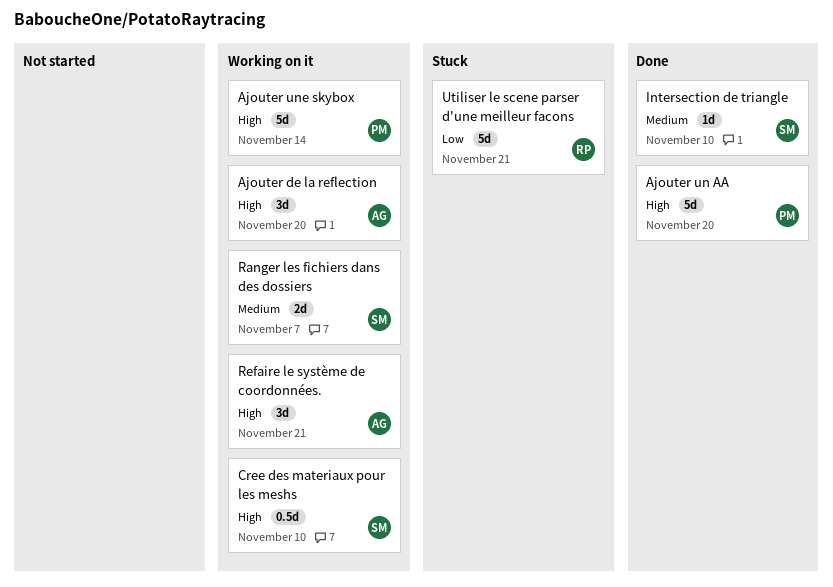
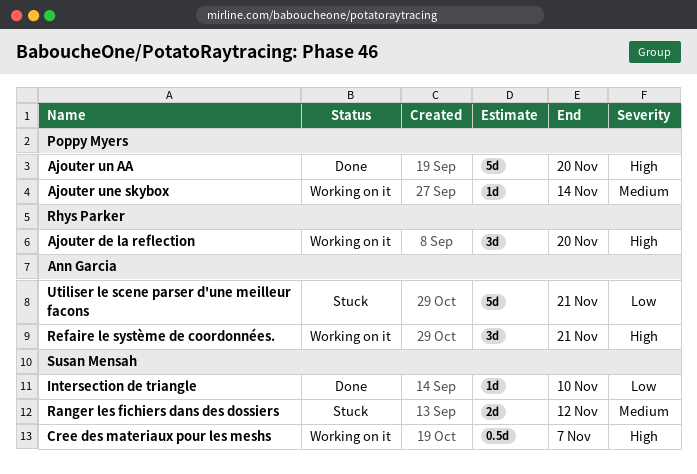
Ajouter de la reflection, owner: Ann Garcia -> Rhys Parker
Ajouter une skybox, priority: High -> Medium
Ajouter une skybox, estimate: 5d -> 1d
Cree des materiaux pour les meshs, due: Nov 10 -> Nov 7
Intersection de triangle, priority: Medium -> Low
Ranger les fichiers dans des dossiers, status: Working on it -> Stuck
Ranger les fichiers dans des dossiers, due: Nov 7 -> Nov 12
Utiliser le scene parser d'une meilleur facons, owner: Rhys Parker -> Ann Garcia

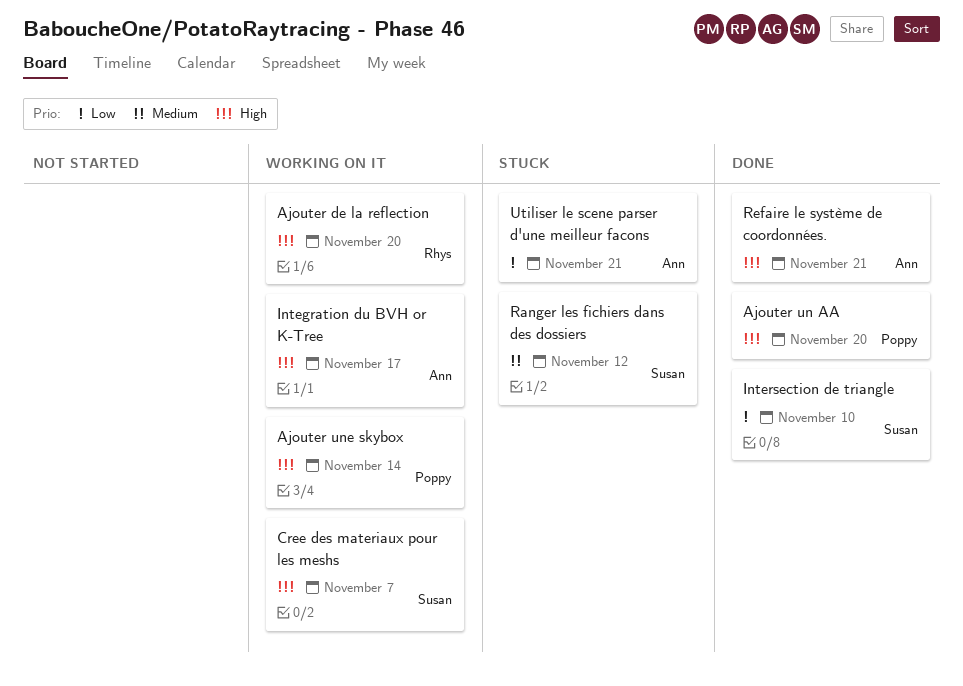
Ajouter une skybox, priority: Medium -> High
Integration du BVH or K-Tree: none -> present
Refaire le système de coordonnées., status: Working on it -> Done

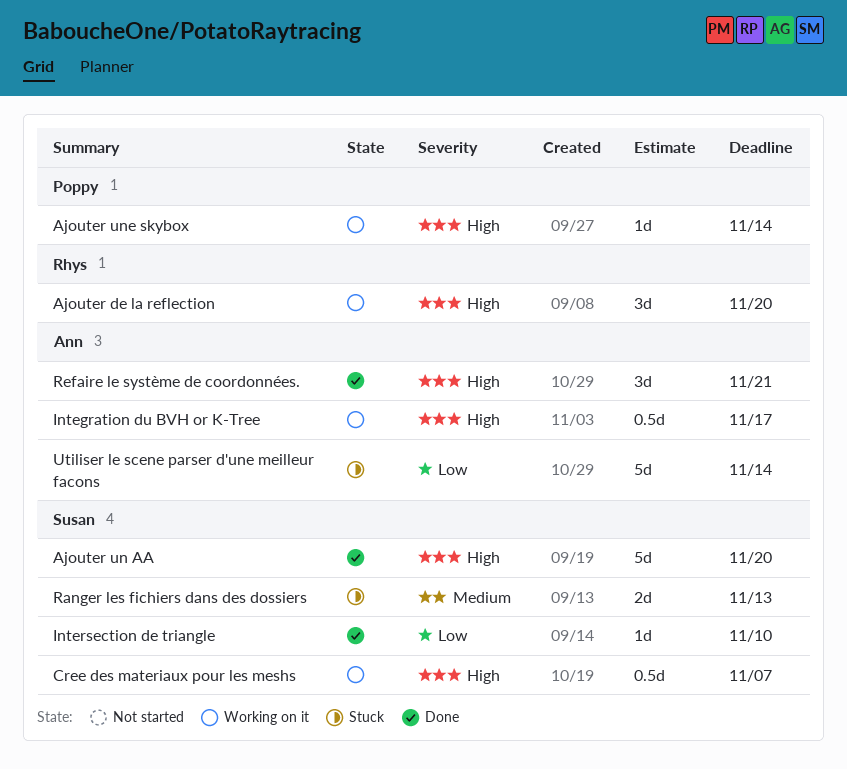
Ajouter un AA, owner: Poppy -> Susan
Ranger les fichiers dans des dossiers, due: Nov 12 -> Nov 13
Utiliser le scene parser d'une meilleur facons, due: Nov 21 -> Nov 14

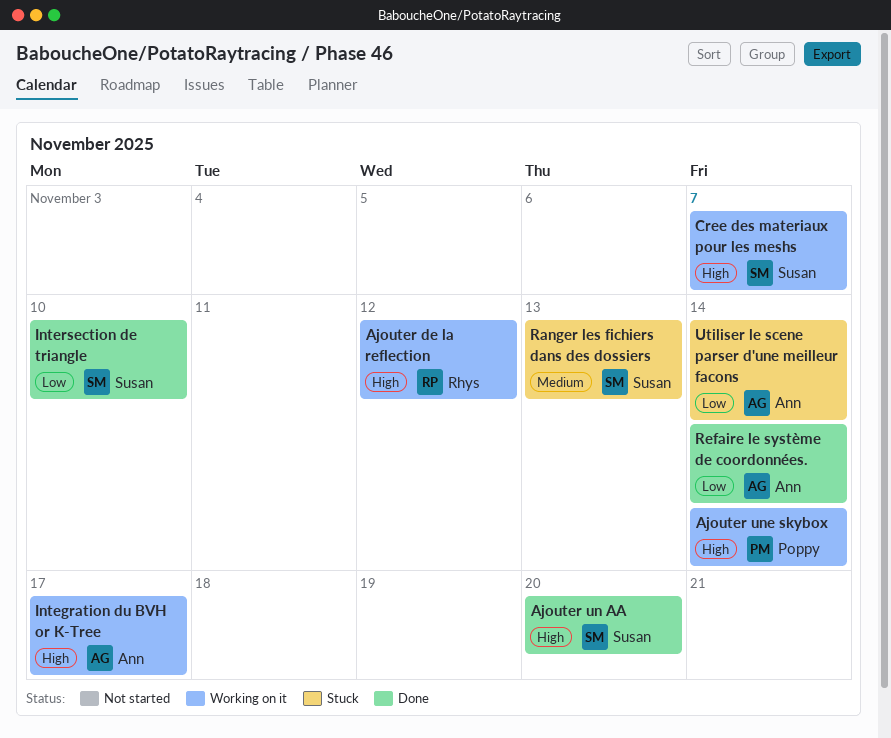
Ajouter de la reflection, due: Nov 20 -> Nov 12
Refaire le système de coordonnées., priority: High -> Low
Refaire le système de coordonnées., due: Nov 21 -> Nov 14

